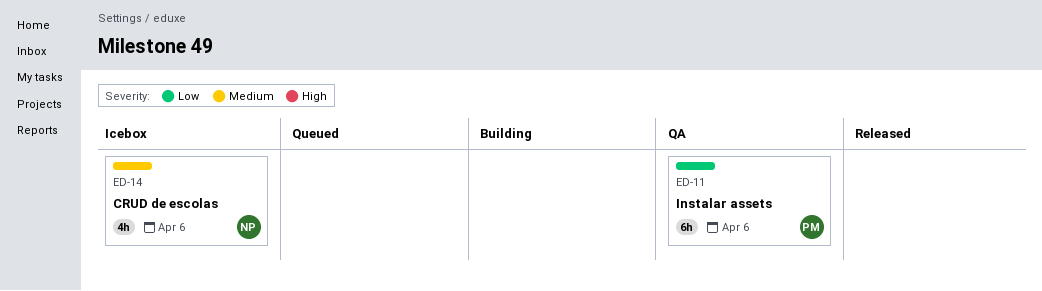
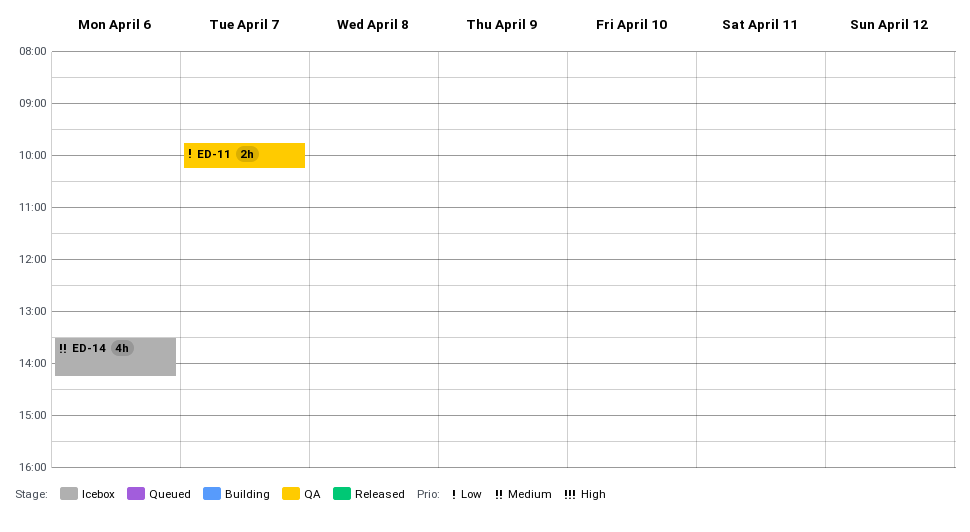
ED-11, estimate: 6h -> 2h
ED-11, day: Apr 6 -> Apr 7

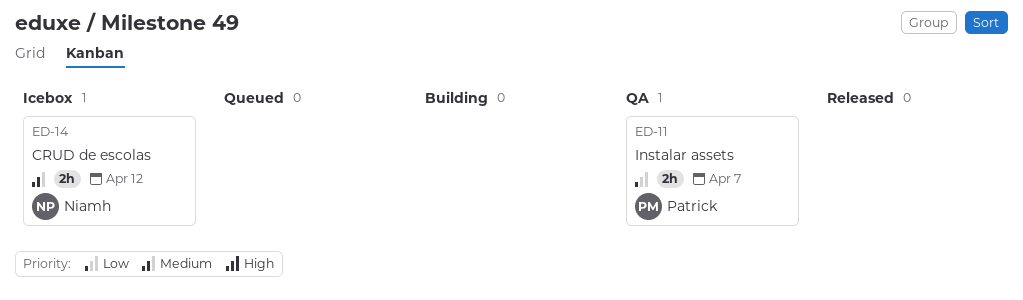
ED-14, estimate: 4h -> 2h
ED-14, day: Apr 6 -> Apr 12

